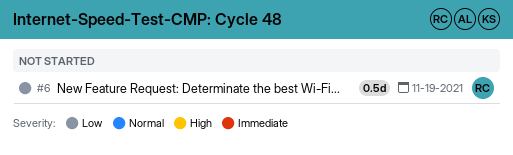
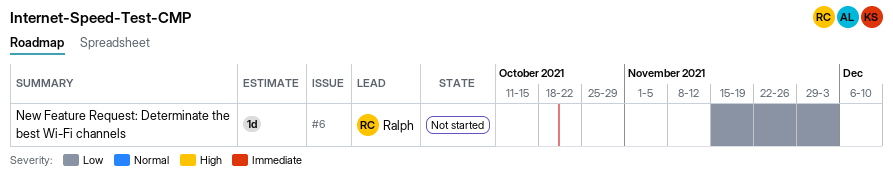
#6, estimate: 0.5d -> 1d
#6, due: Nov 19 -> Dec 3

